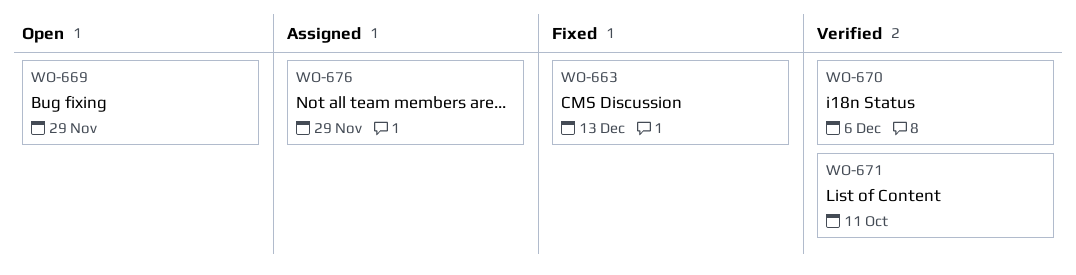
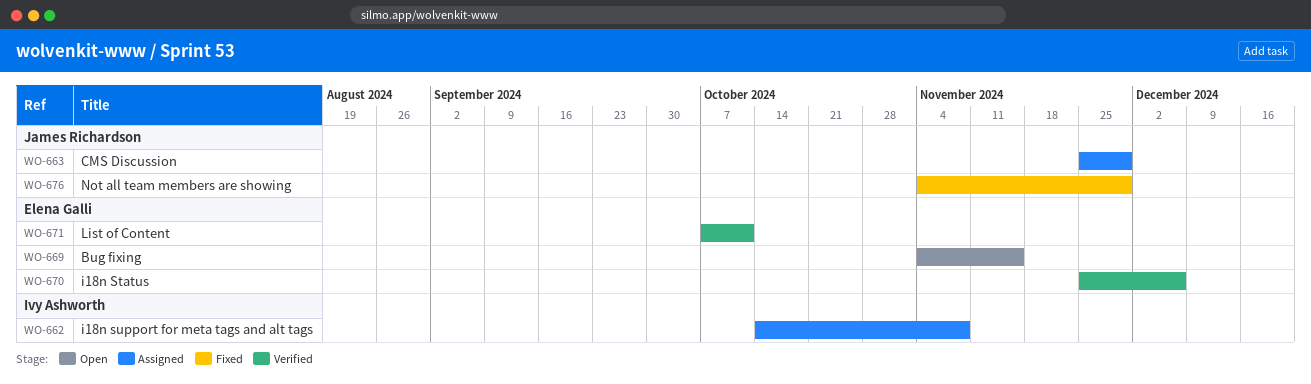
WO-662: none -> present
WO-663, status: Fixed -> Assigned
WO-663, due: Dec 13 -> Nov 29
WO-669, due: Nov 29 -> Nov 15
WO-676, status: Assigned -> Fixed

